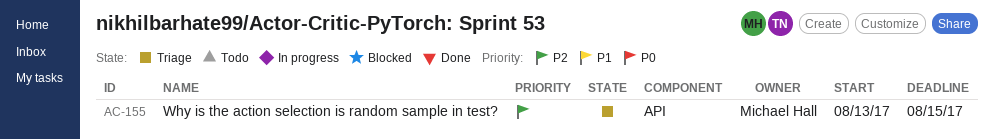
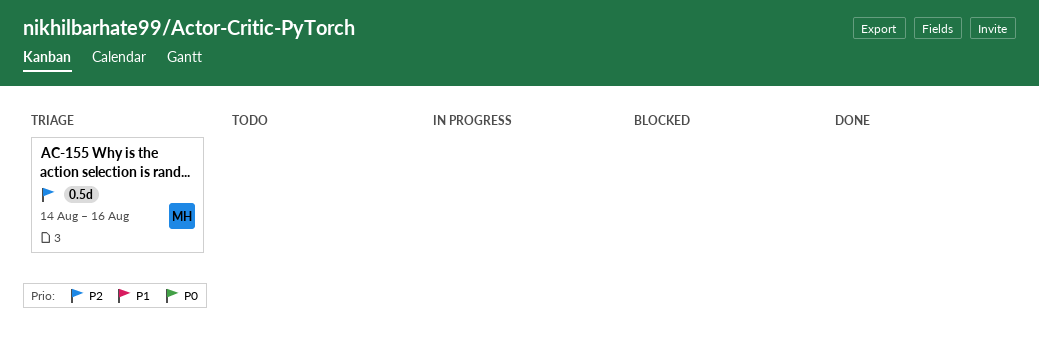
AC-155, start: Aug 13 -> Aug 14
AC-155, due: Aug 15 -> Aug 16

